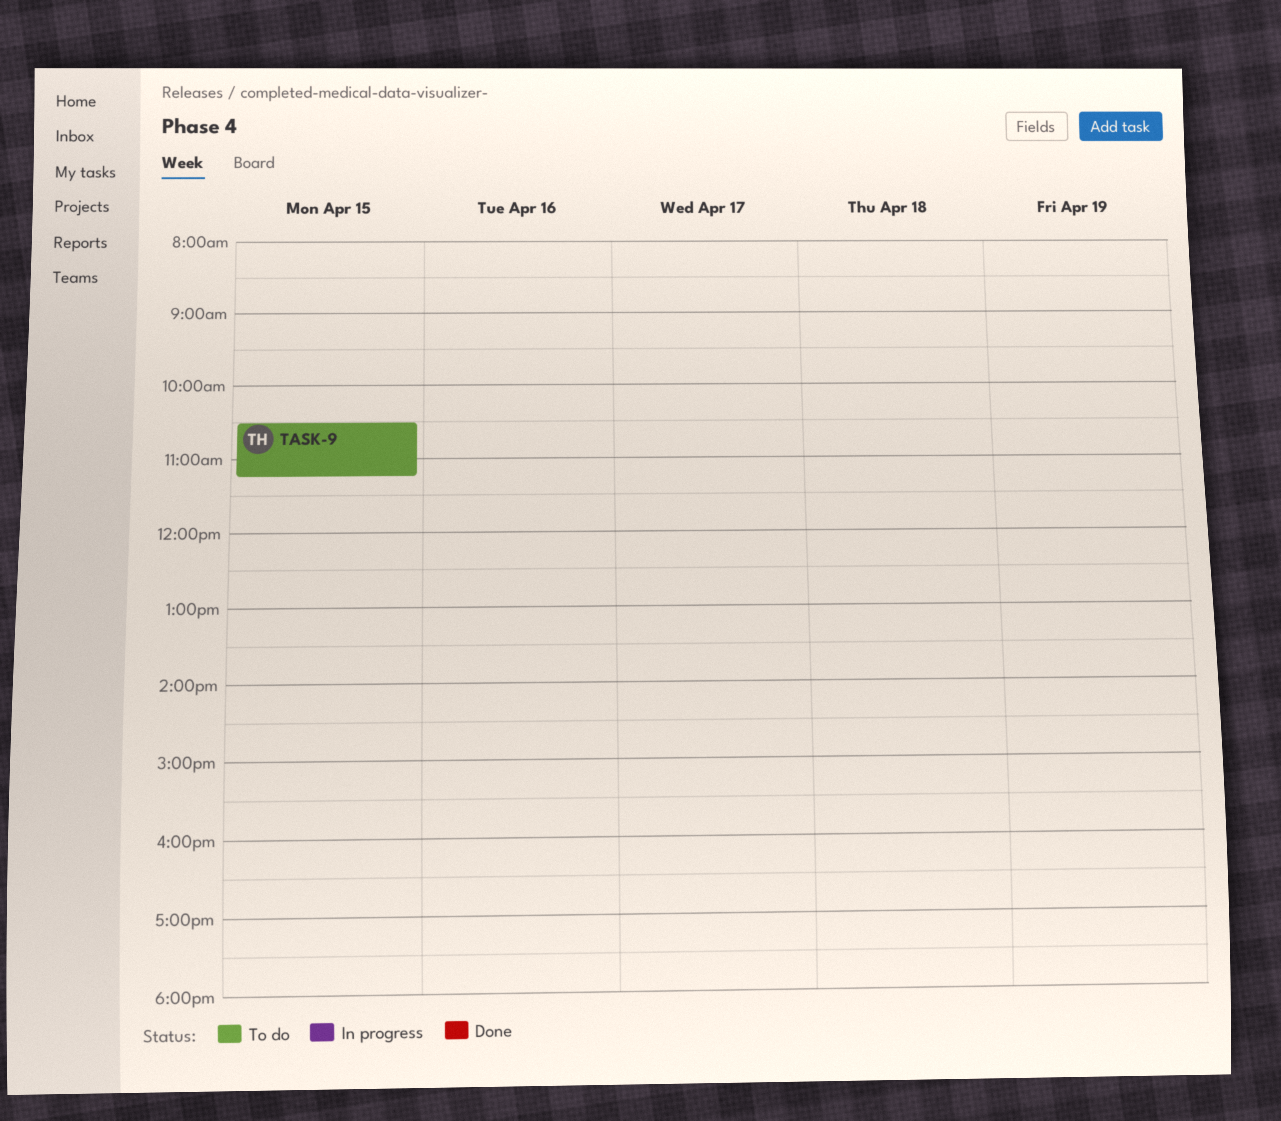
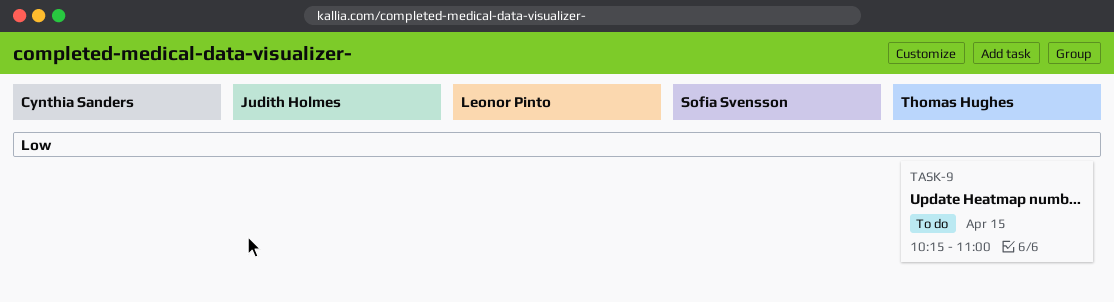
TASK-9, begins: 10:30 -> 10:15
TASK-9, ends: 11:15 -> 11:00

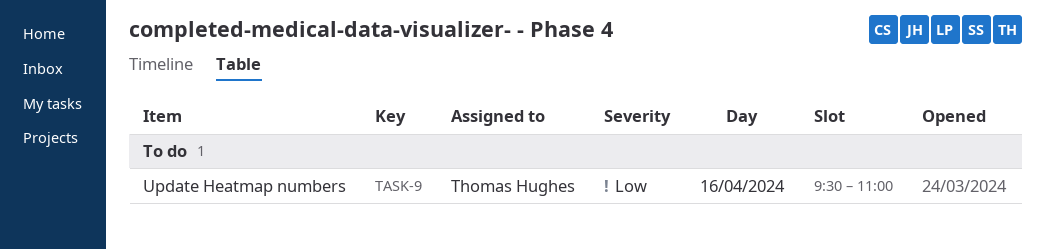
TASK-9, day: Apr 15 -> Apr 16
TASK-9, begins: 10:15 -> 09:30

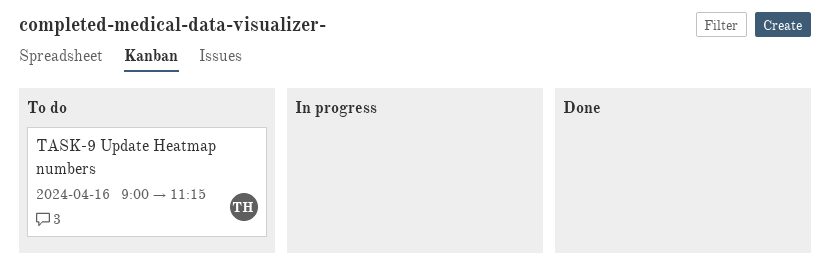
TASK-9, begins: 09:30 -> 09:00
TASK-9, ends: 11:00 -> 11:15

